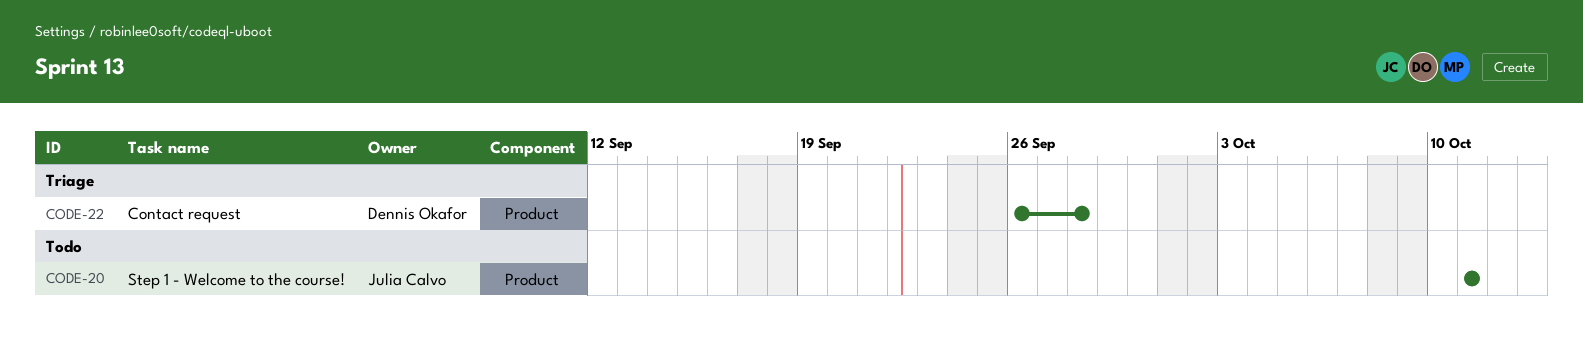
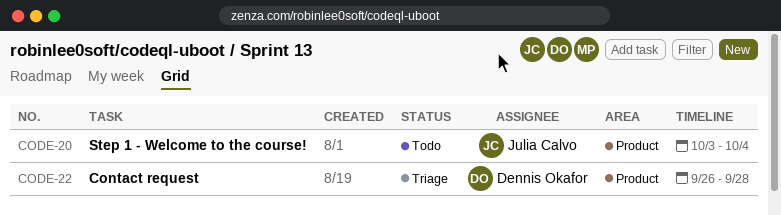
CODE-20, start: Oct 11 -> Oct 3
CODE-20, due: Oct 11 -> Oct 4

